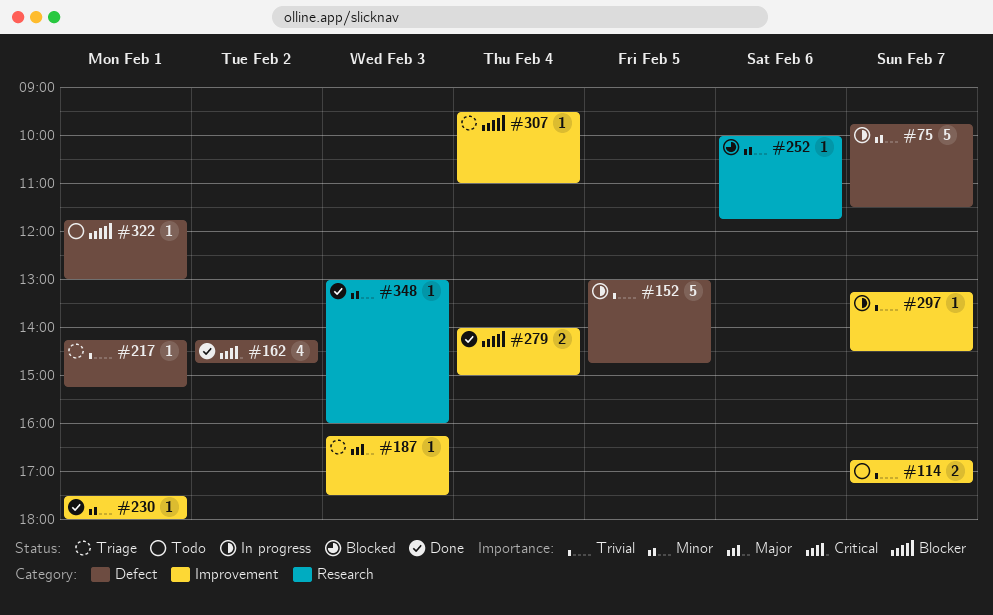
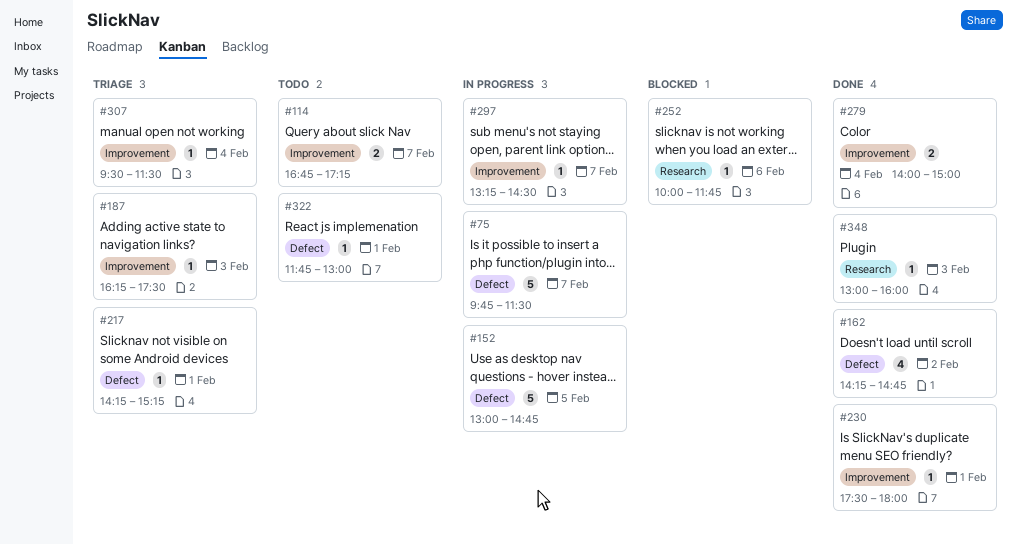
#307, ends: 11:00 -> 11:30

